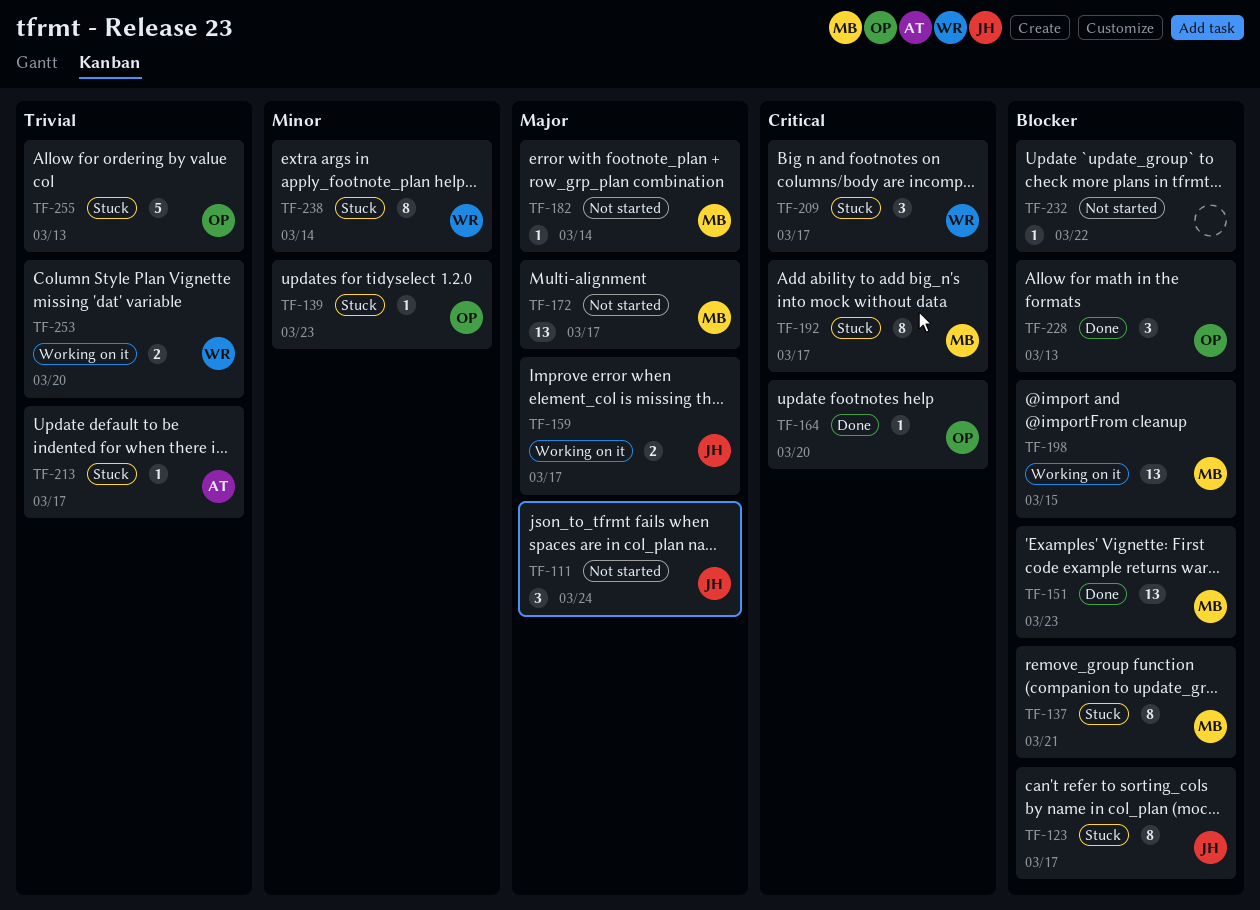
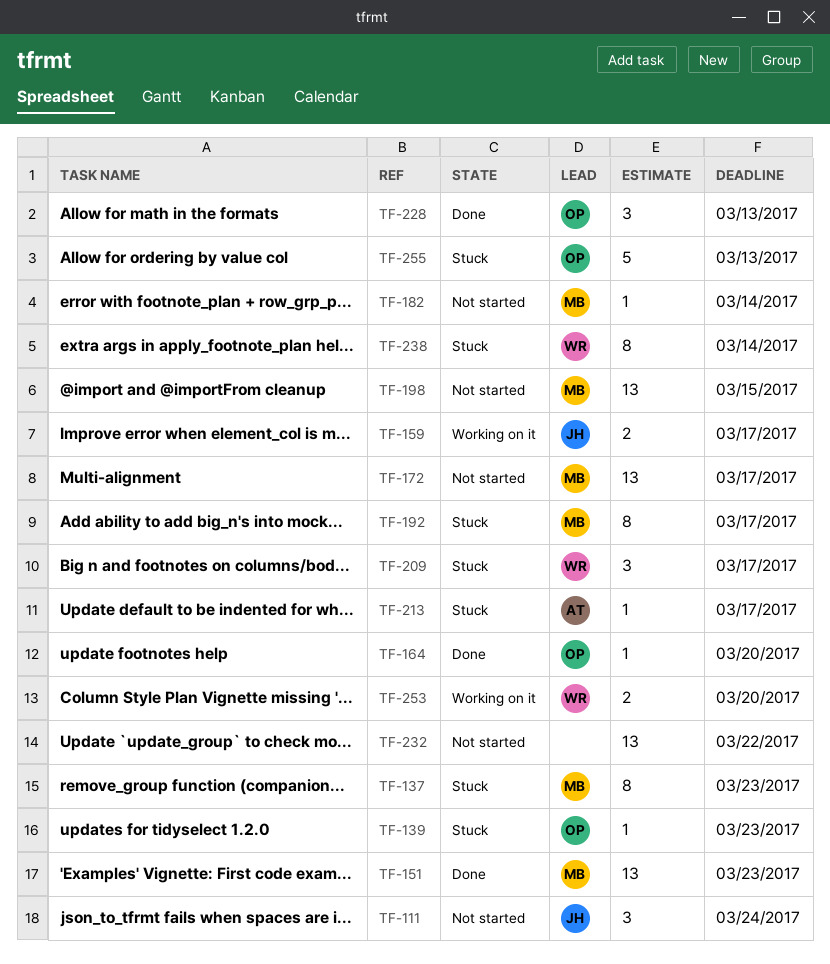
TF-123: present -> none
TF-137, due: Mar 21 -> Mar 23
TF-198, status: Working on it -> Not started
TF-232, estimate: 1 -> 13

